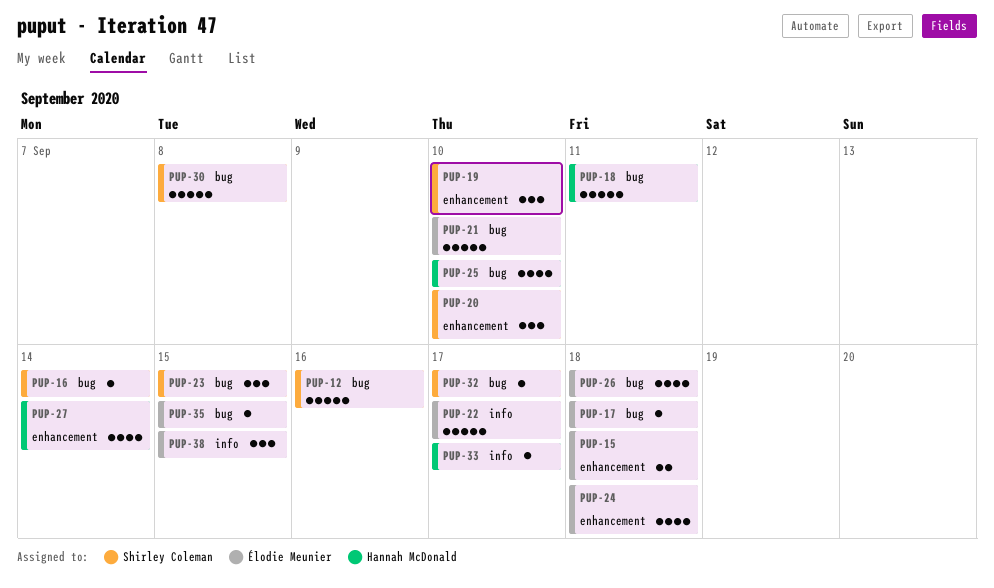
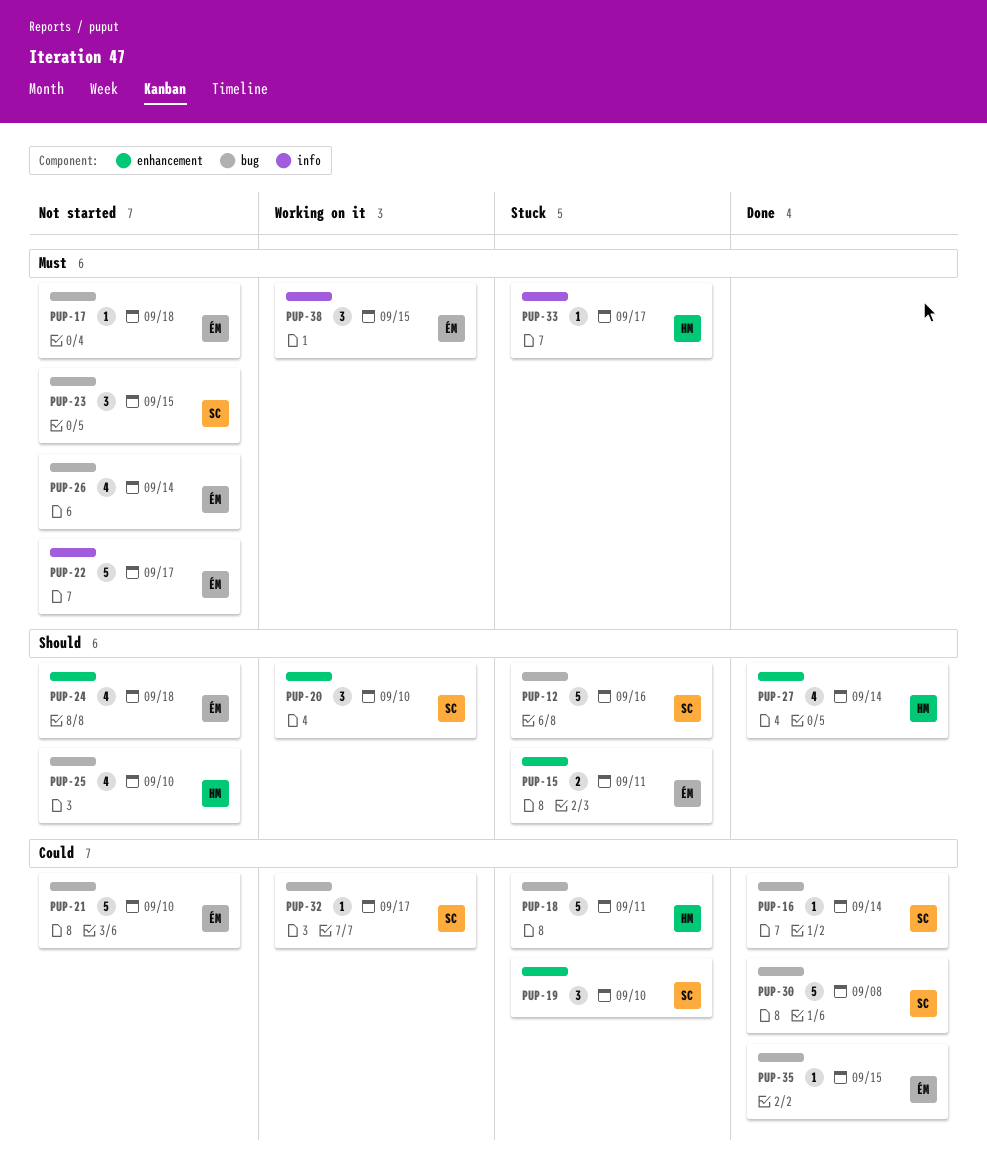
PUP-15, due: Sep 18 -> Sep 11
PUP-26, due: Sep 18 -> Sep 14

